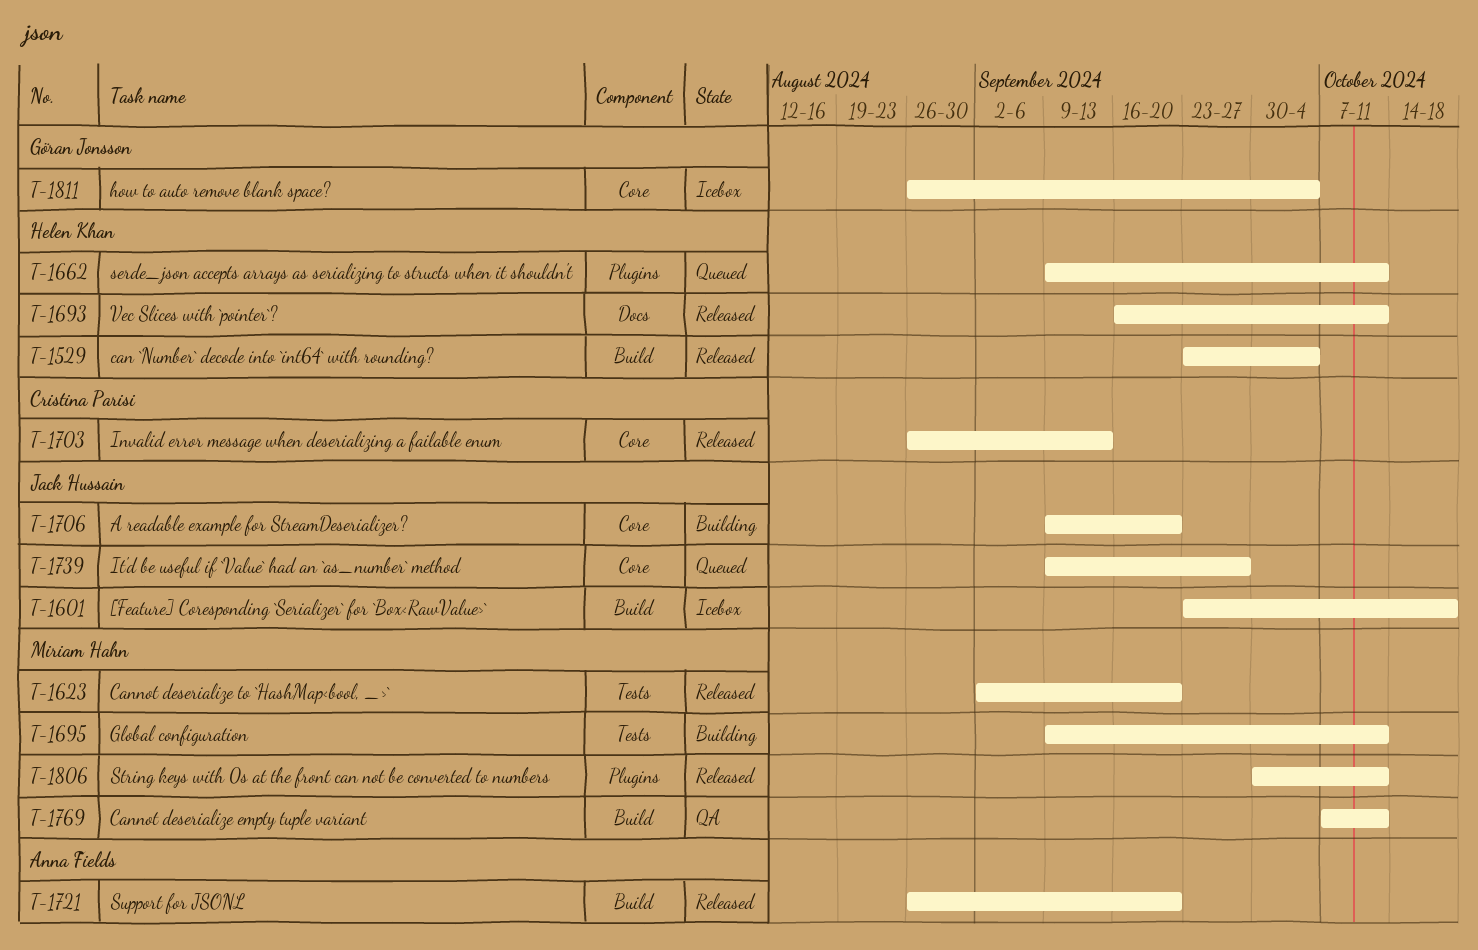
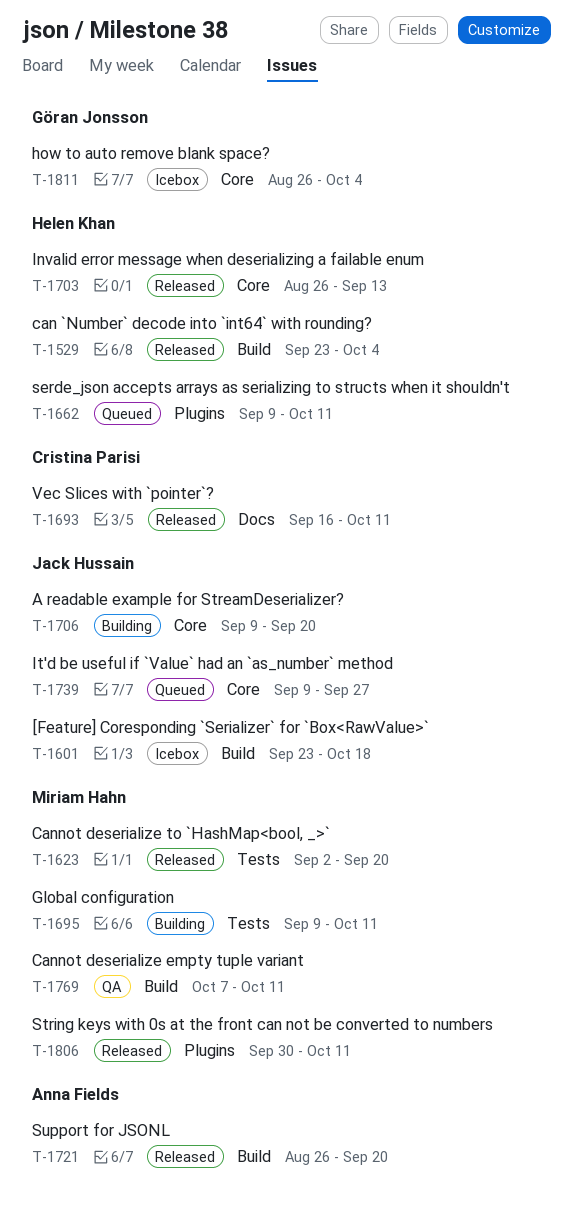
T-1693, owner: Helen Khan -> Cristina Parisi
T-1703, owner: Cristina Parisi -> Helen Khan

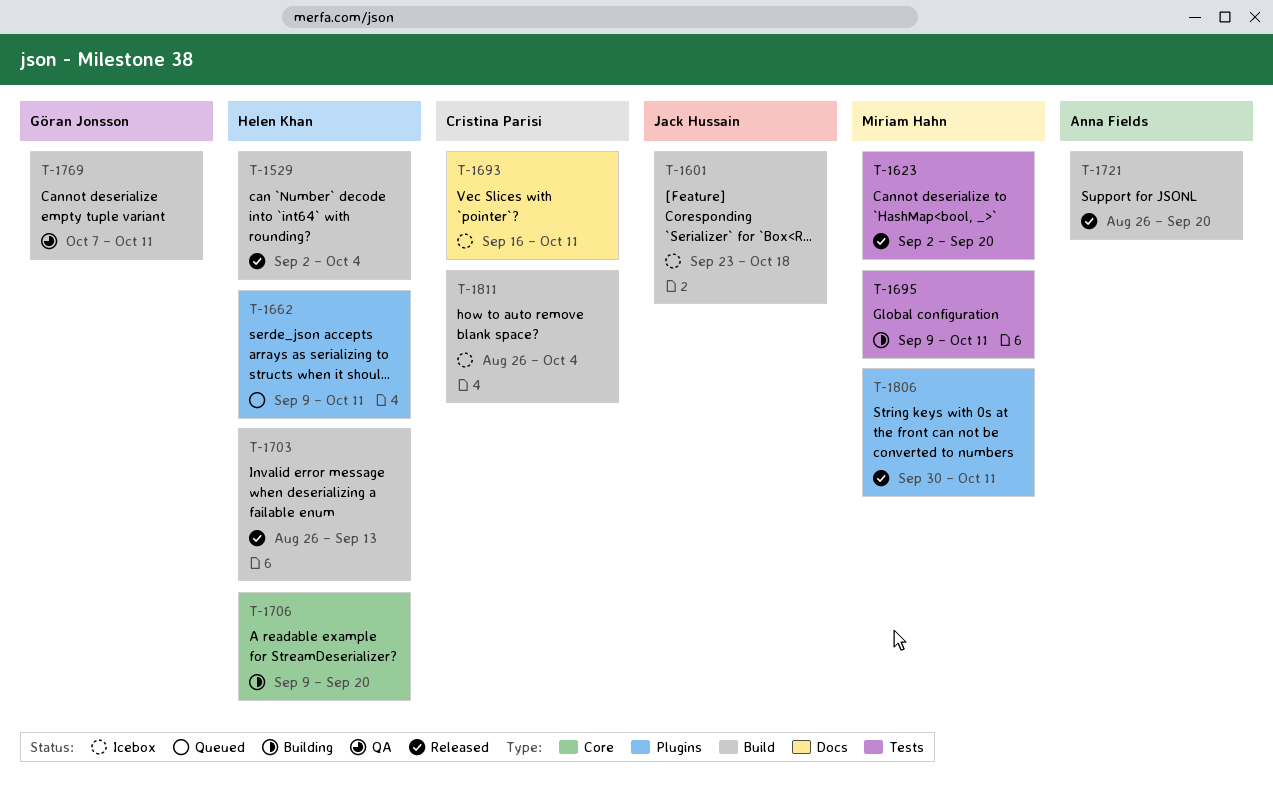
T-1529, start: Sep 23 -> Sep 2
T-1693, status: Released -> Icebox
T-1703, label: Core -> Build
T-1706, owner: Jack Hussain -> Helen Khan
T-1739: present -> none
T-1769, owner: Miriam Hahn -> Göran Jonsson
T-1811, owner: Göran Jonsson -> Cristina Parisi
T-1811, label: Core -> Build

